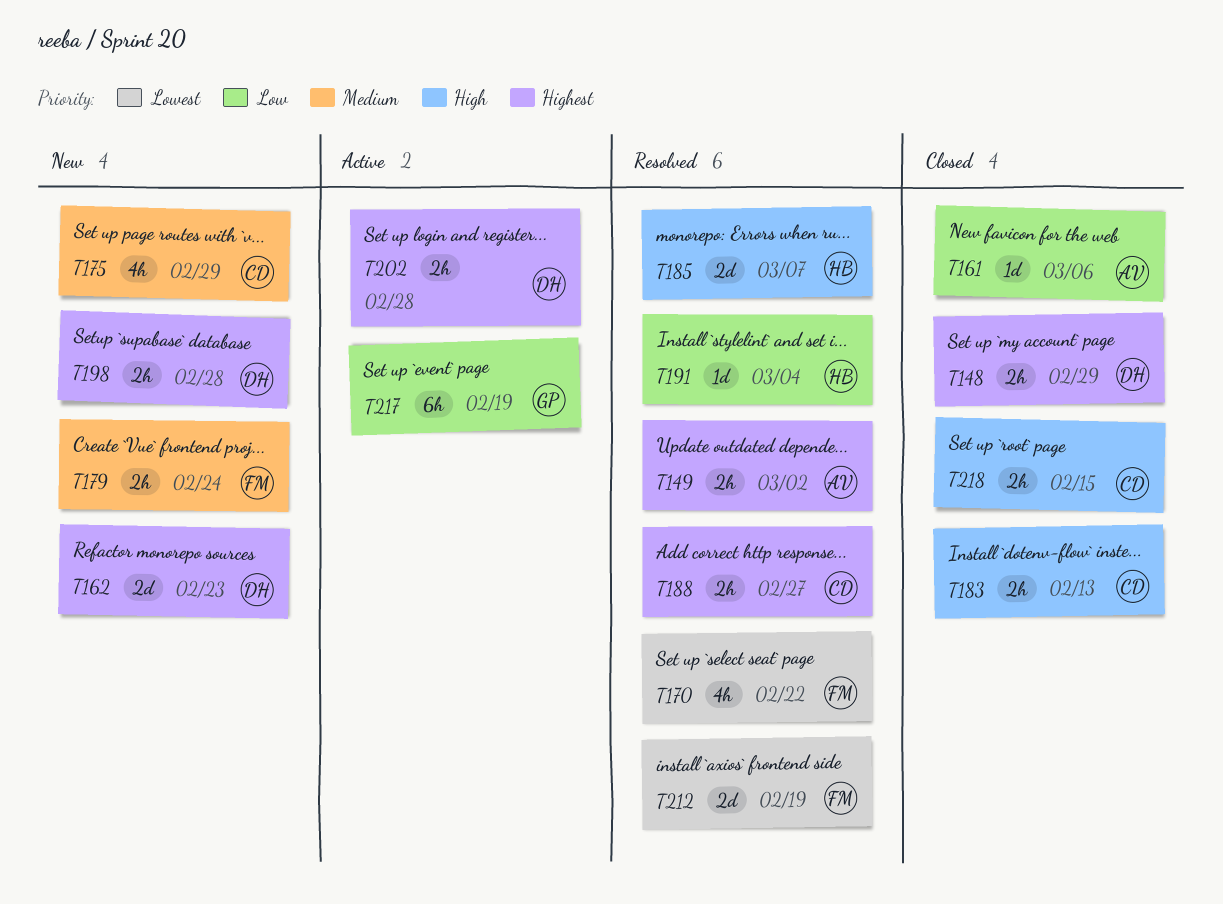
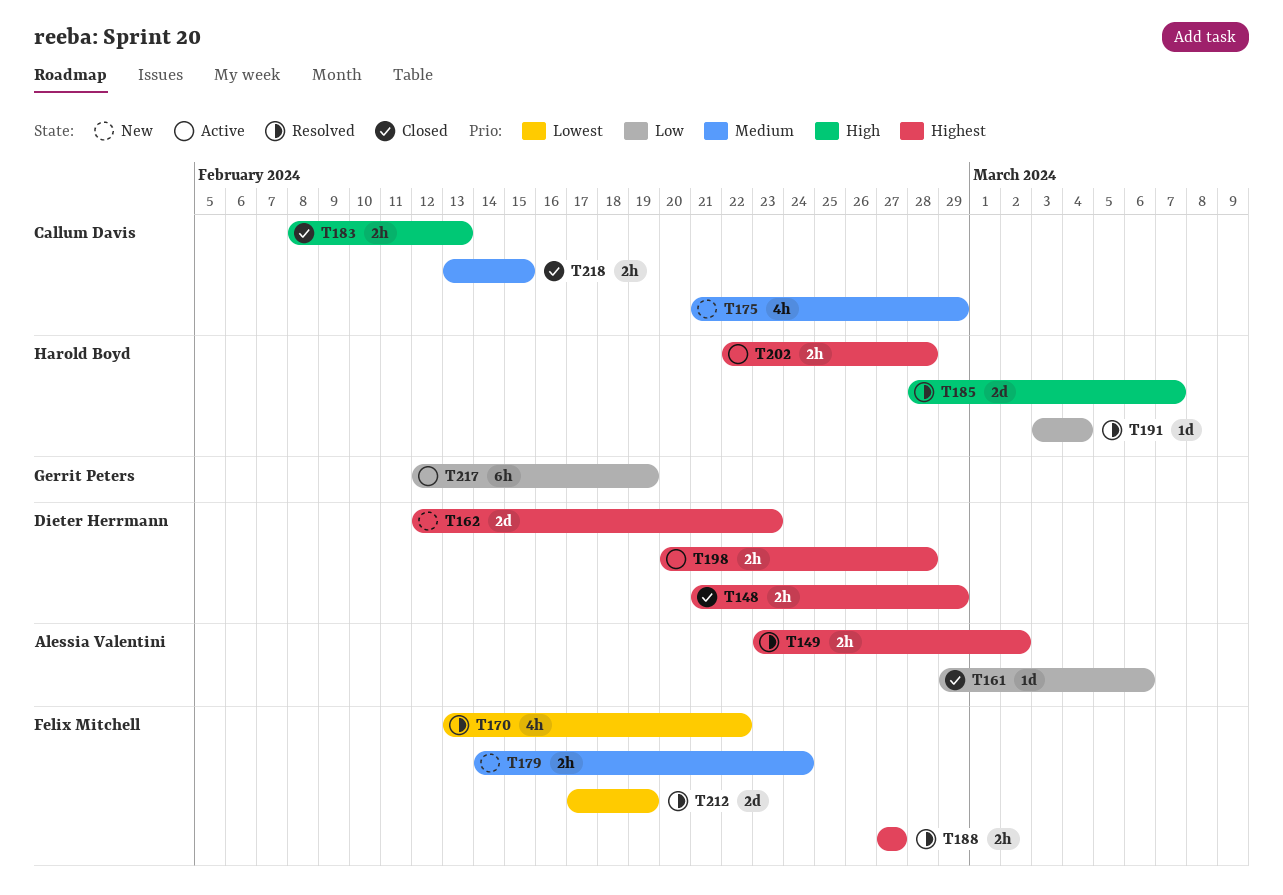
T188, owner: Callum Davis -> Felix Mitchell
T198, status: New -> Active
T202, owner: Dieter Herrmann -> Harold Boyd
T218, priority: High -> Medium

